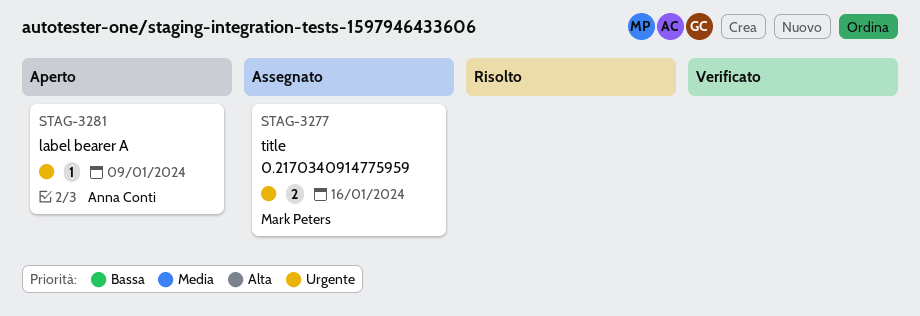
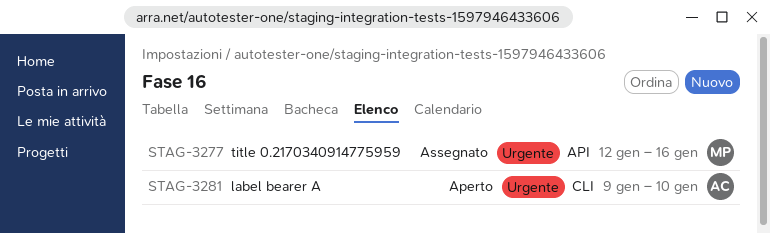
STAG-3281, due: Jan 9 -> Jan 10

